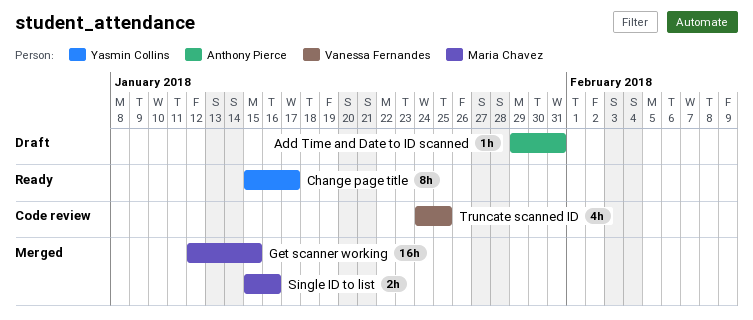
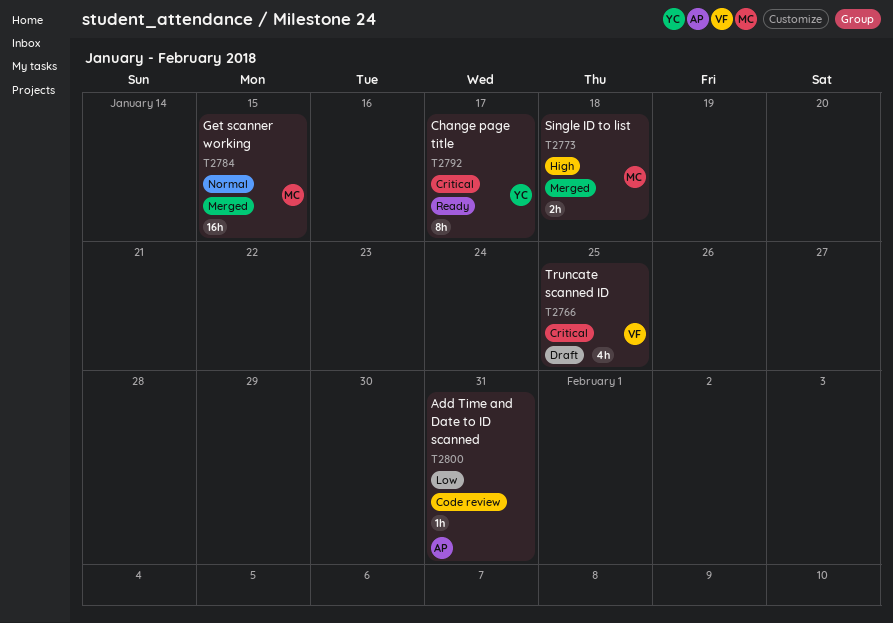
Add Time and Date to ID scanned, status: Draft -> Code review
Single ID to list, due: Jan 16 -> Jan 18
Truncate scanned ID, status: Code review -> Draft

